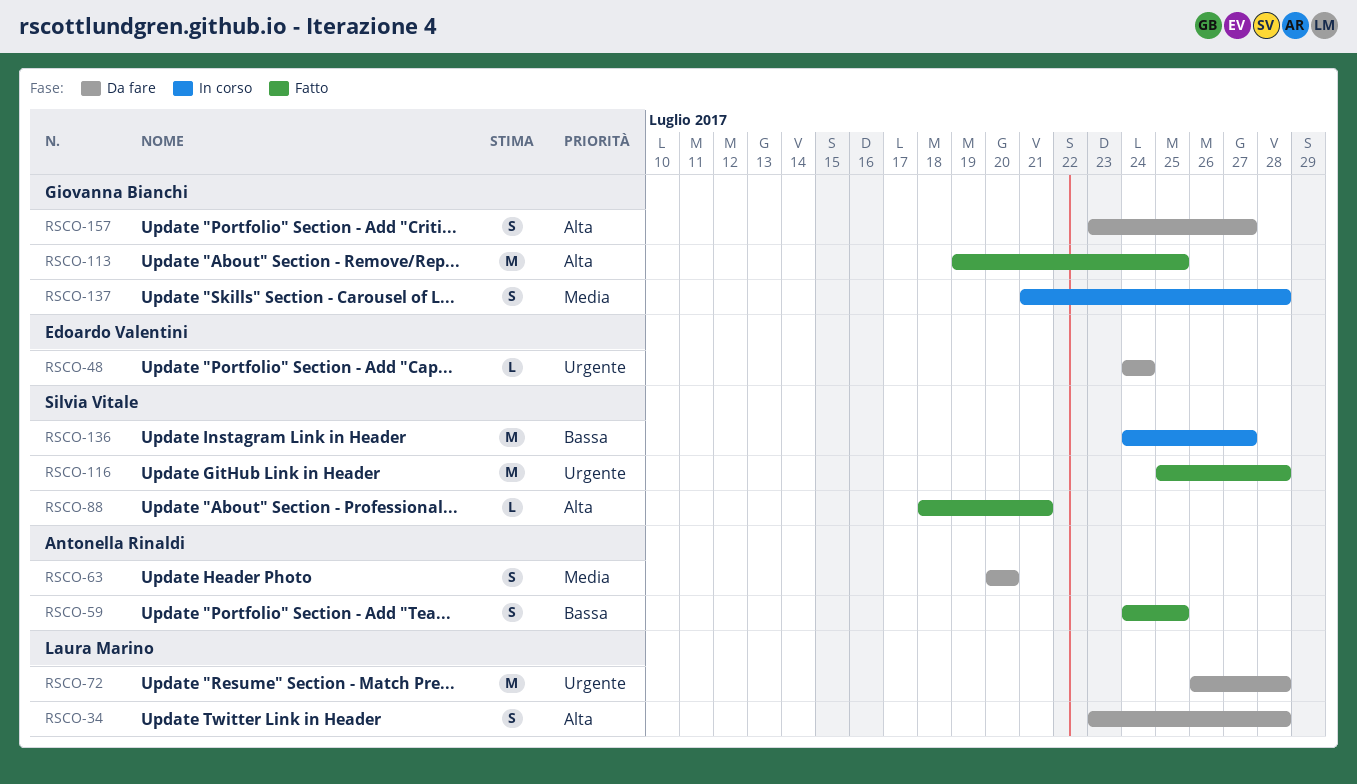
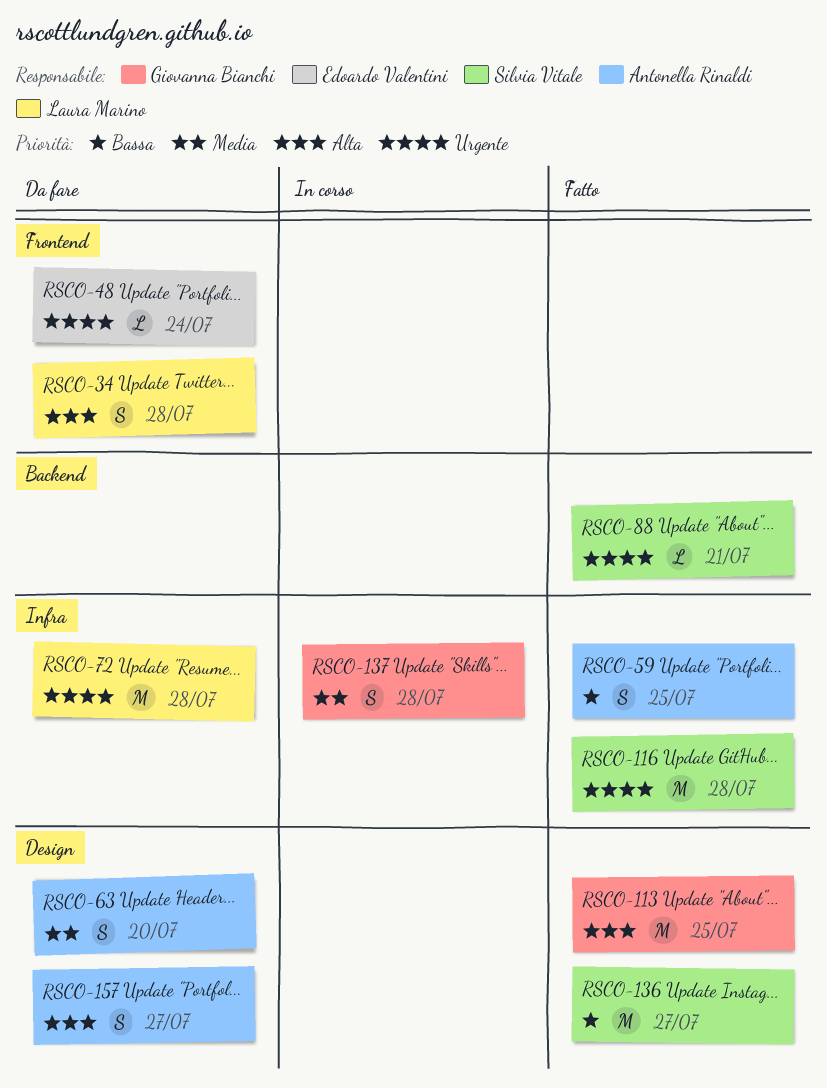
RSCO-88, priority: Alta -> Urgente
RSCO-136, status: In corso -> Fatto
RSCO-157, owner: Giovanna Bianchi -> Antonella Rinaldi

